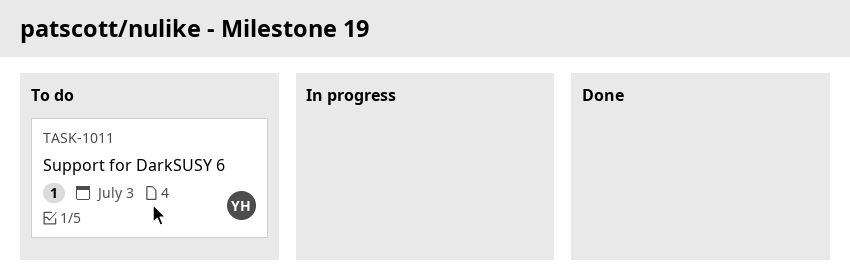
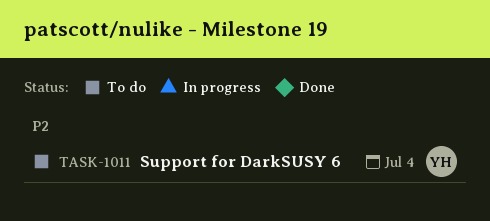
TASK-1011, due: Jul 3 -> Jul 4

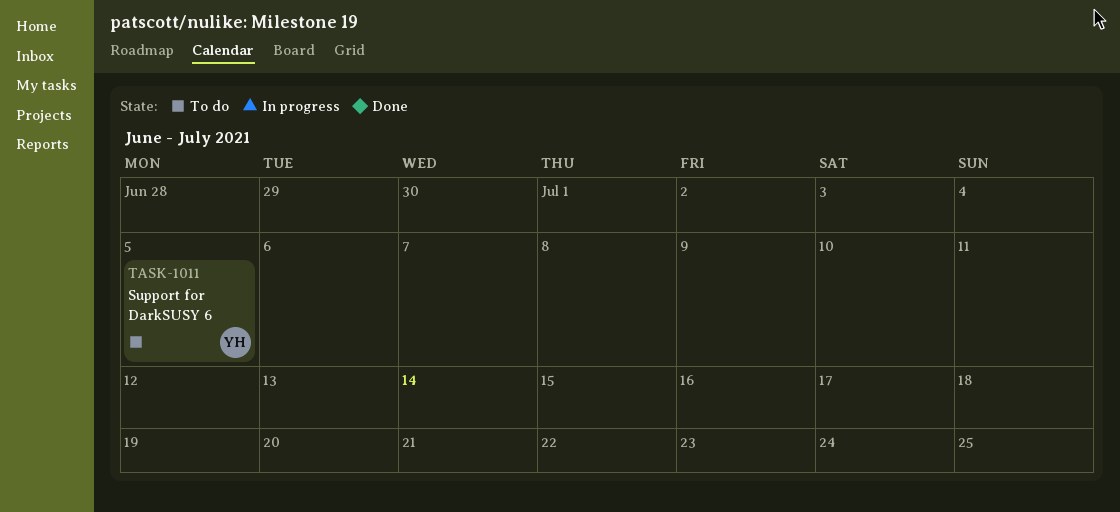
TASK-1011, due: Jul 4 -> Jul 5

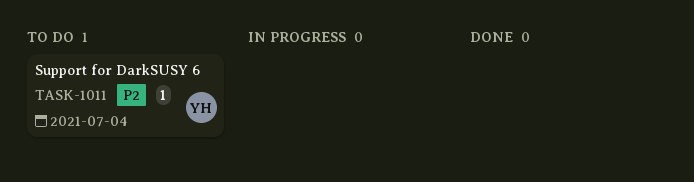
TASK-1011, due: Jul 5 -> Jul 4

